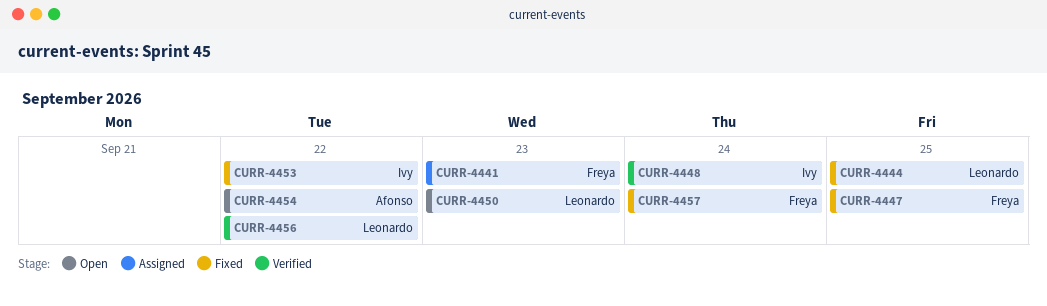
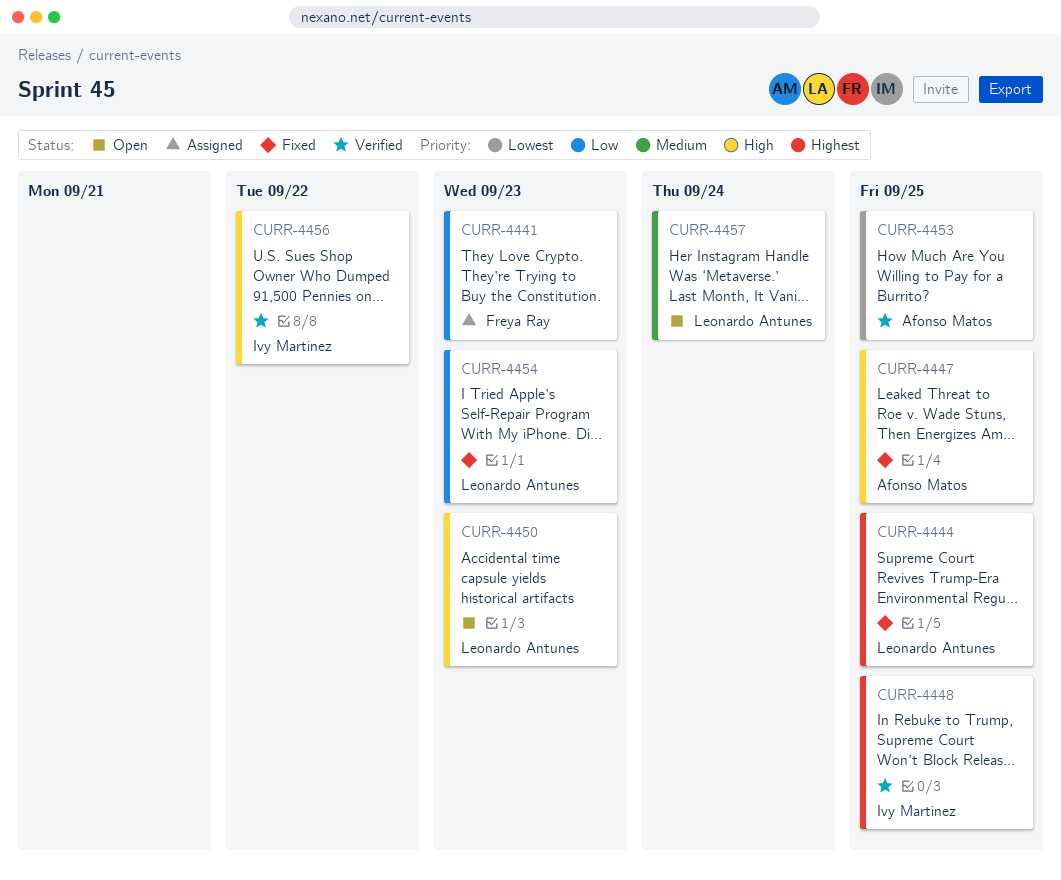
CURR-4447, owner: Freya Ray -> Afonso Matos
CURR-4448, due: Sep 24 -> Sep 25
CURR-4453, status: Fixed -> Verified
CURR-4453, owner: Ivy Martinez -> Afonso Matos
CURR-4453, due: Sep 22 -> Sep 25
CURR-4454, status: Open -> Fixed
CURR-4454, owner: Afonso Matos -> Leonardo Antunes
CURR-4454, due: Sep 22 -> Sep 23
CURR-4456, owner: Leonardo Antunes -> Ivy Martinez
CURR-4457, status: Fixed -> Open
CURR-4457, owner: Freya Ray -> Leonardo Antunes

